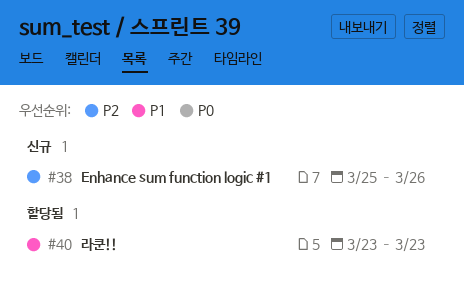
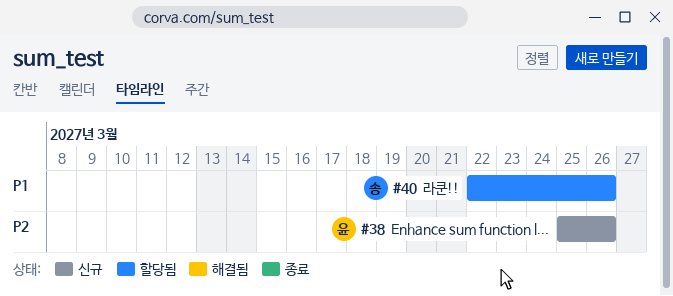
#40, start: Mar 23 -> Mar 22
#40, due: Mar 23 -> Mar 26

